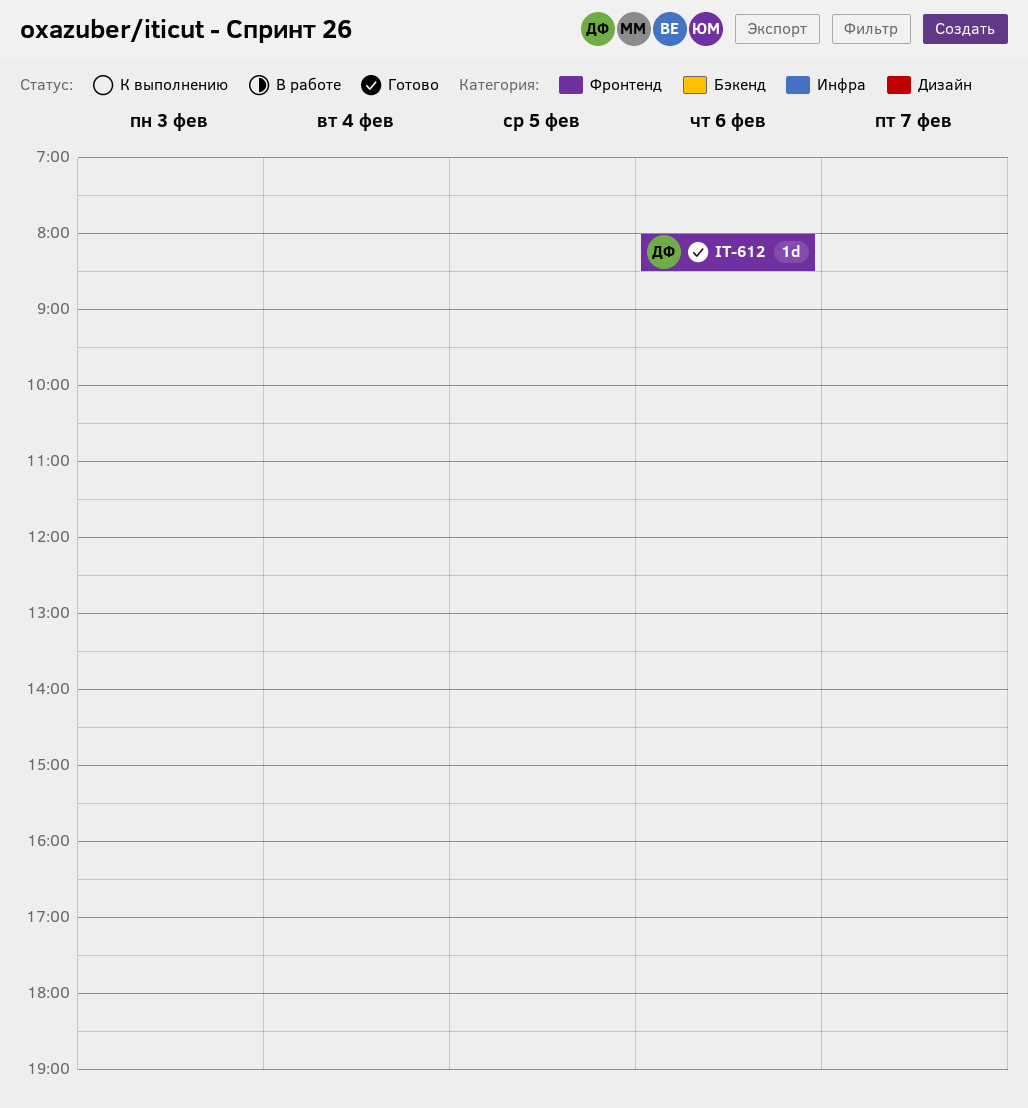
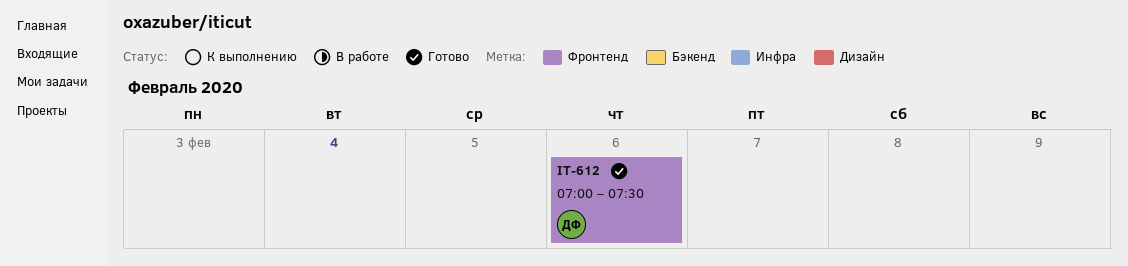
IT-612, begins: 08:00 -> 07:00
IT-612, ends: 08:30 -> 07:30

